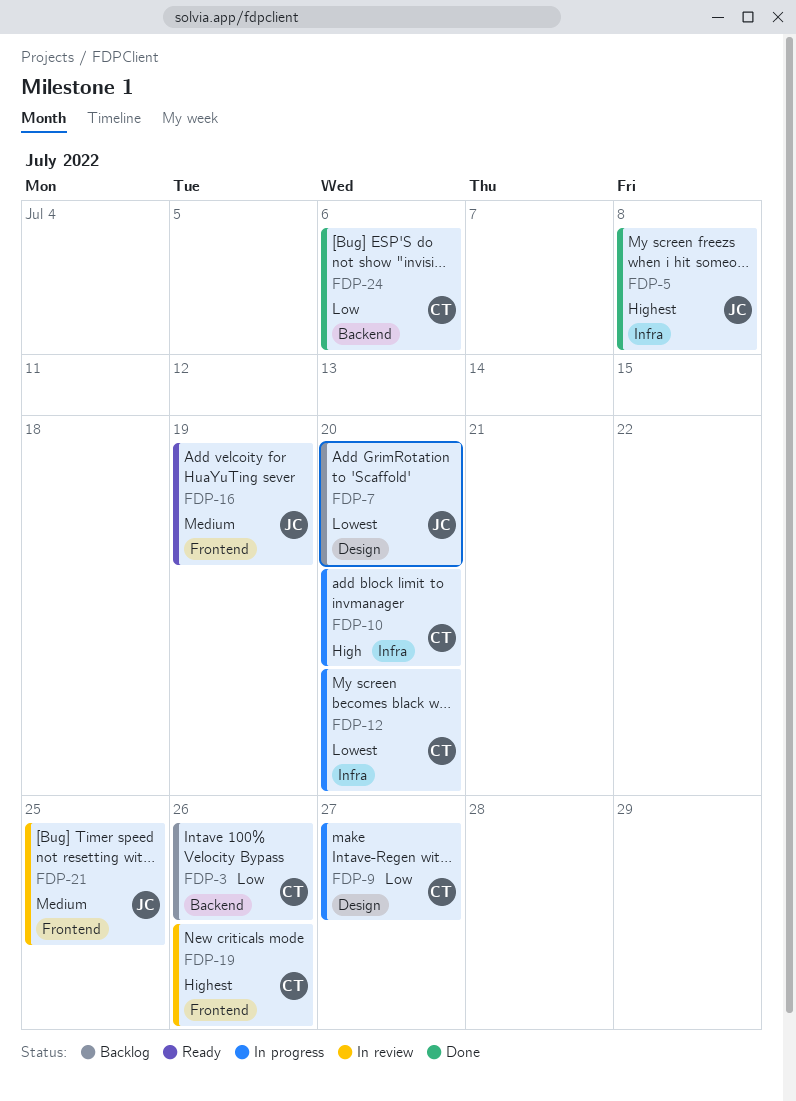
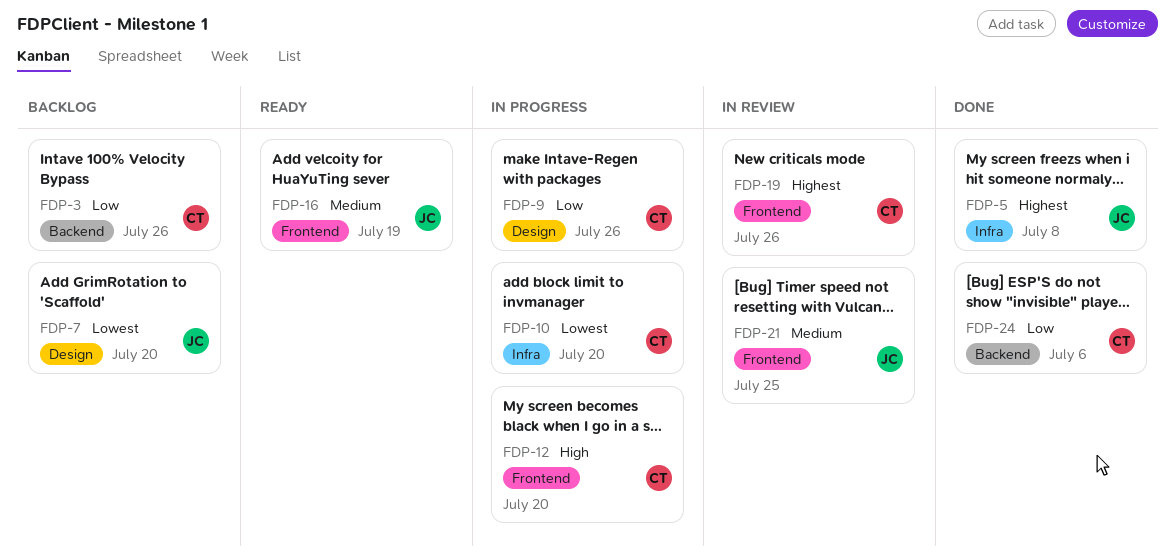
FDP-9, due: Jul 27 -> Jul 26
FDP-10, priority: High -> Lowest
FDP-12, priority: Lowest -> High
FDP-12, label: Infra -> Frontend

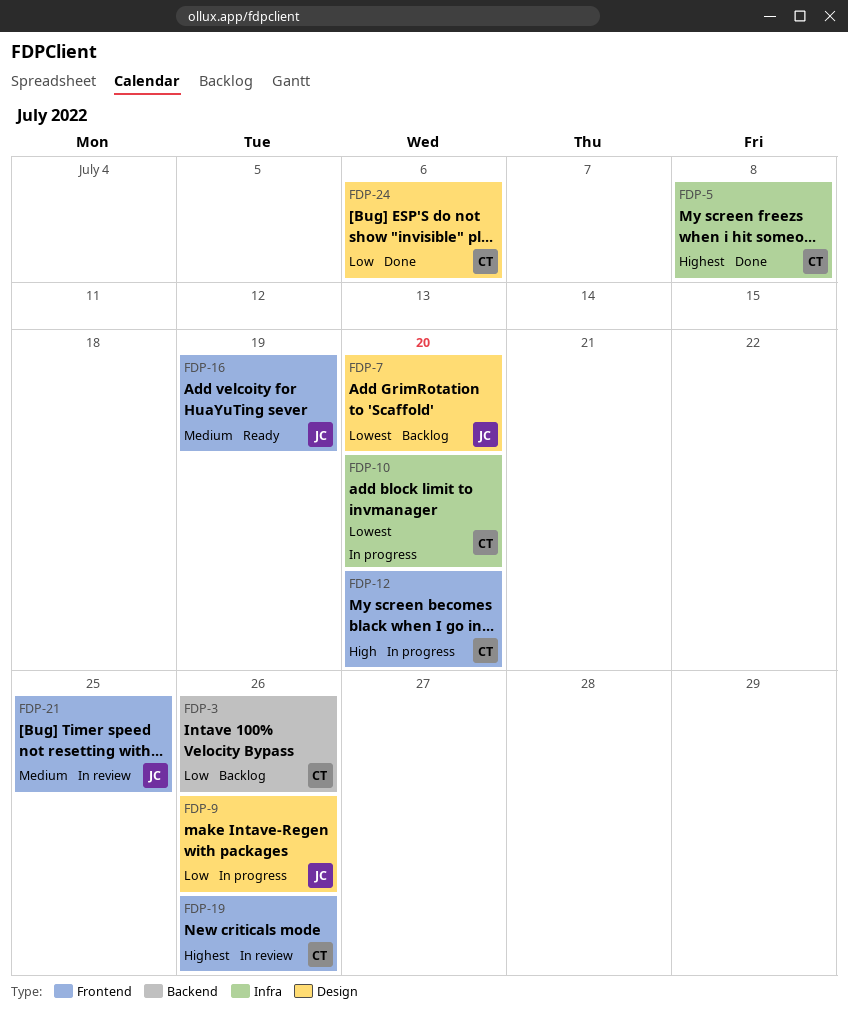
FDP-5, owner: JC -> CT
FDP-9, owner: CT -> JC
FDP-24, label: Backend -> Design

